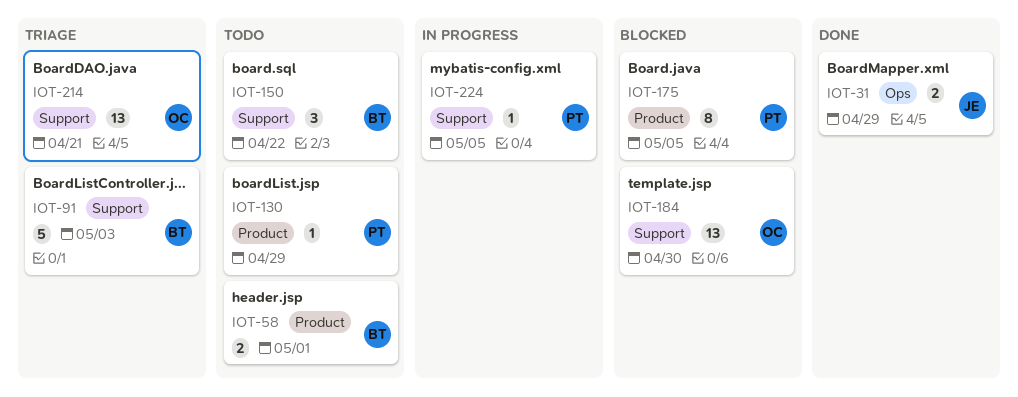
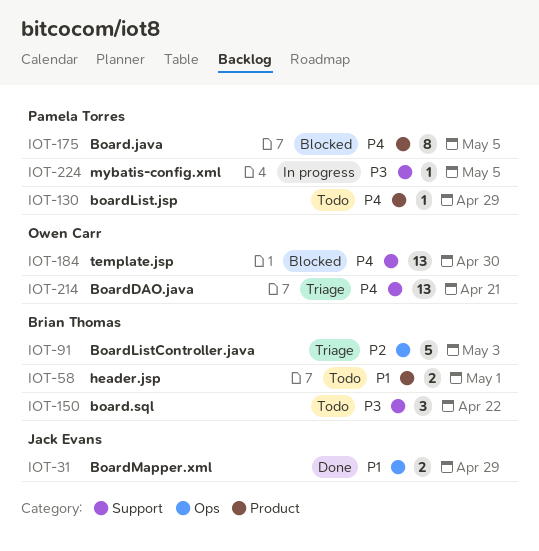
IOT-91, label: Support -> Ops

